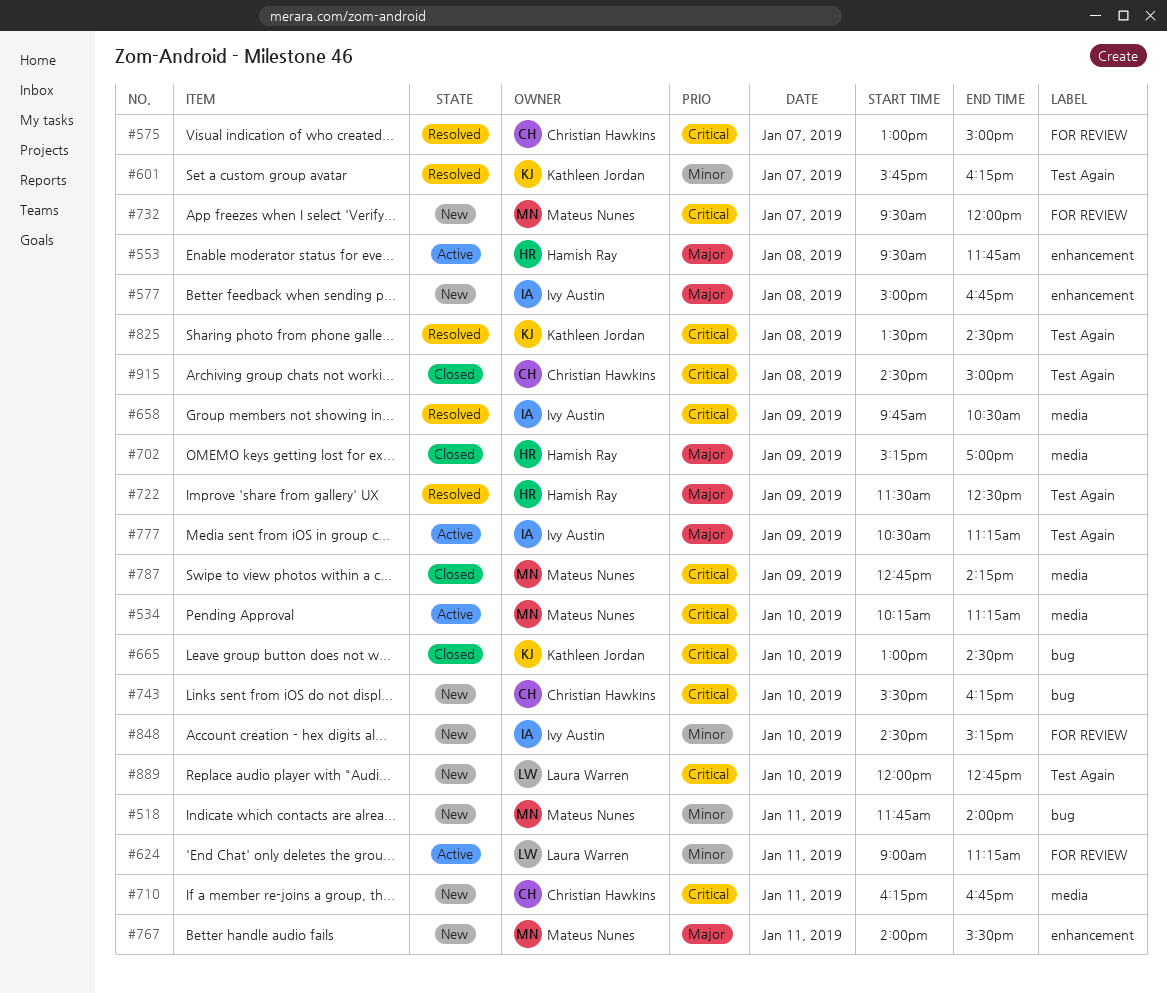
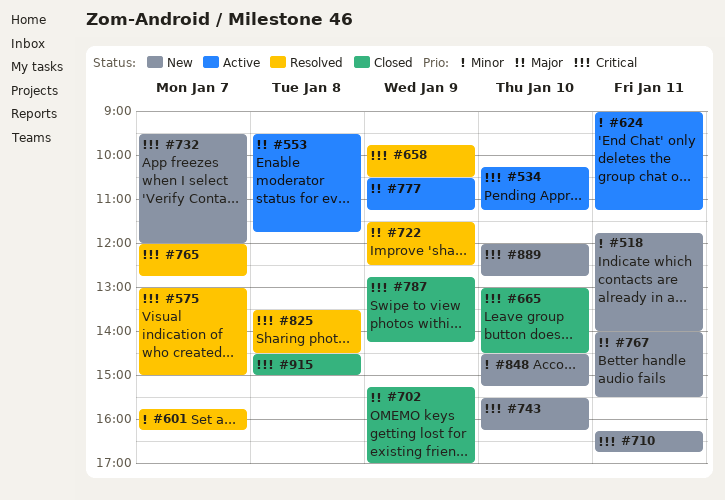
#577: present -> none
#765: none -> present

